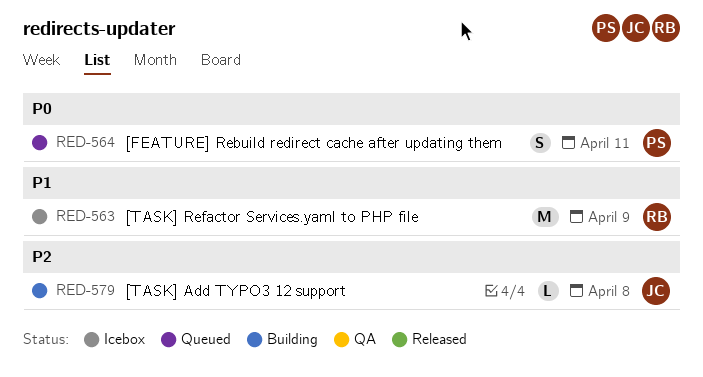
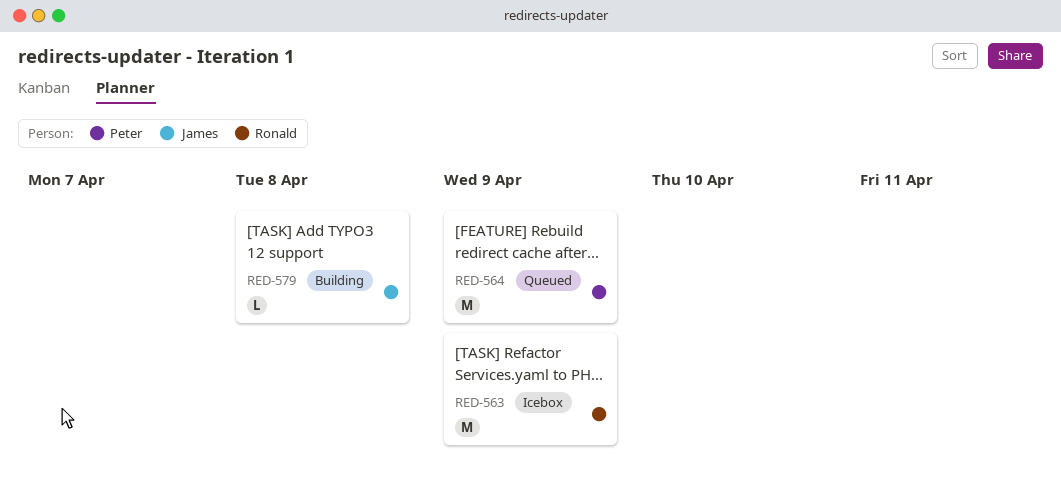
RED-564, estimate: S -> M
RED-564, due: Apr 11 -> Apr 9

